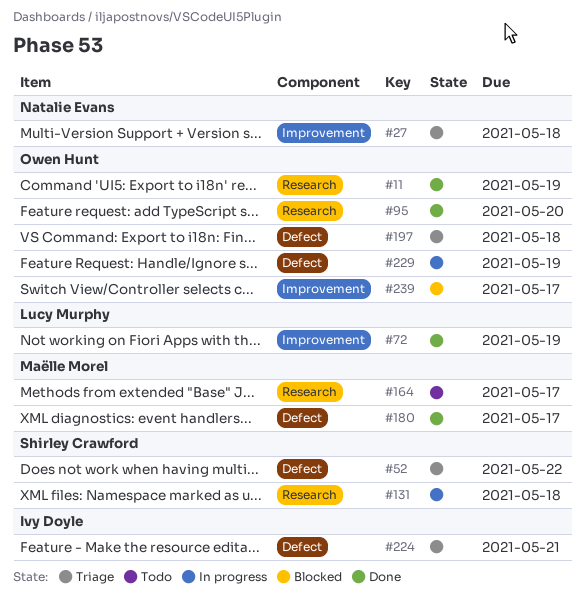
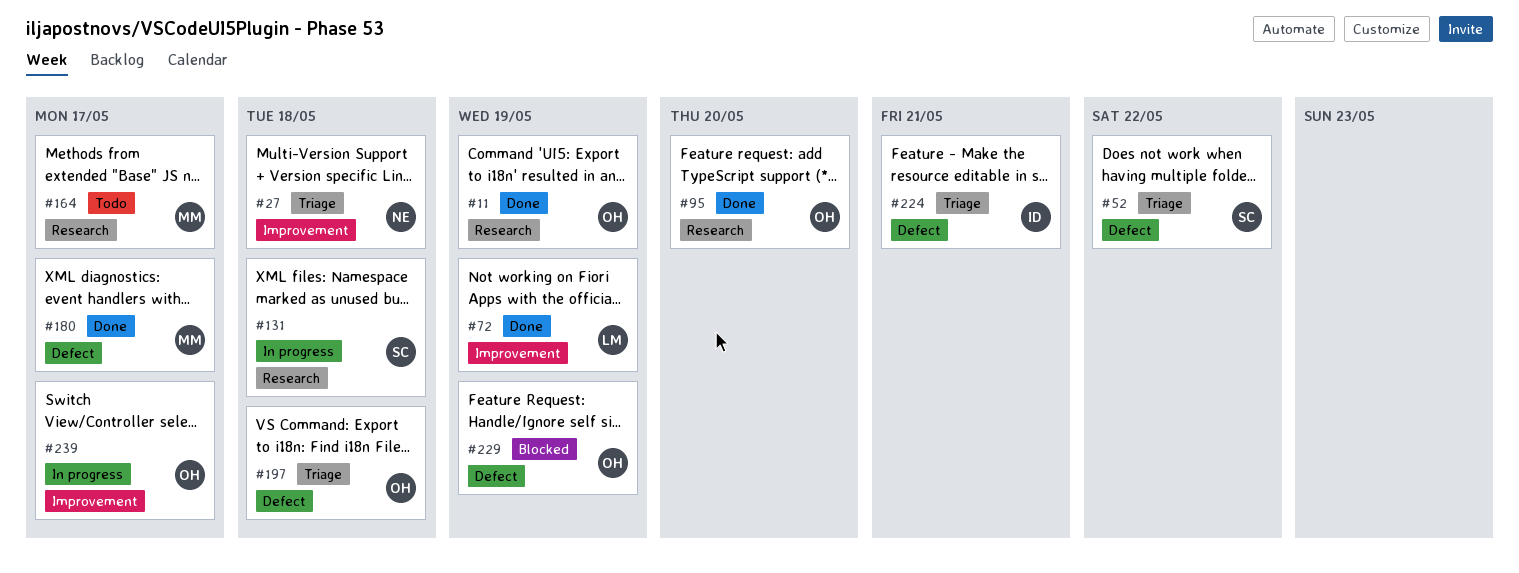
#229, status: In progress -> Blocked
#239, status: Blocked -> In progress

